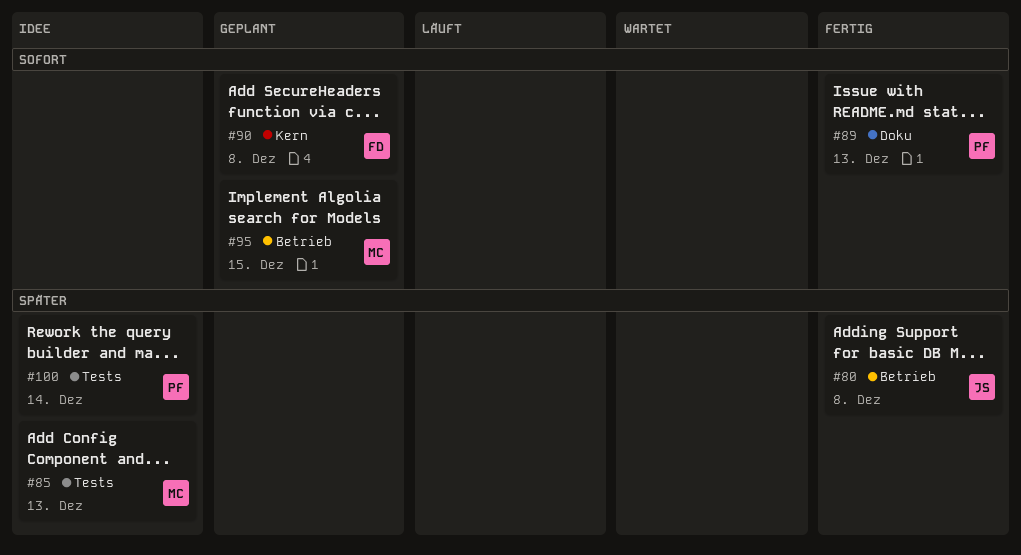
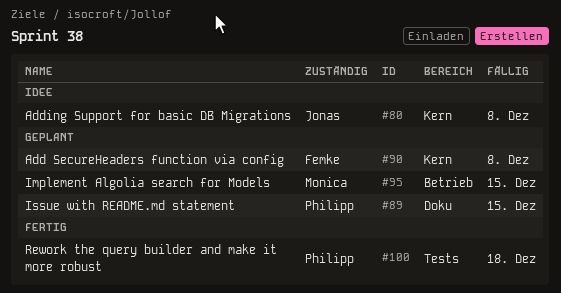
#80, status: Fertig -> Idee
#80, label: Betrieb -> Kern
#85: present -> none
#89, status: Fertig -> Geplant
#89, due: Dec 13 -> Dec 15
#100, status: Idee -> Fertig
#100, due: Dec 14 -> Dec 18

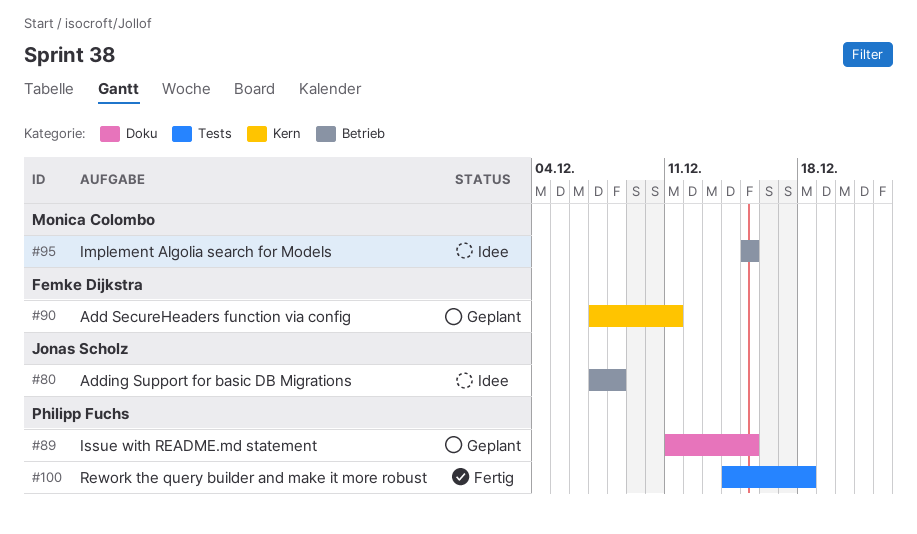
#80, label: Kern -> Betrieb
#90, due: Dec 8 -> Dec 11
#95, status: Geplant -> Idee

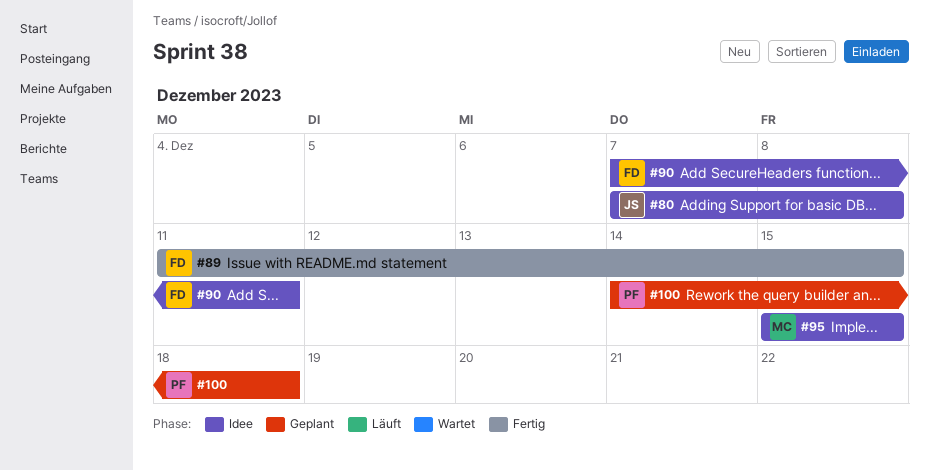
#89, status: Geplant -> Fertig
#89, owner: Philipp Fuchs -> Femke Dijkstra
#90, status: Geplant -> Idee
#100, status: Fertig -> Geplant

